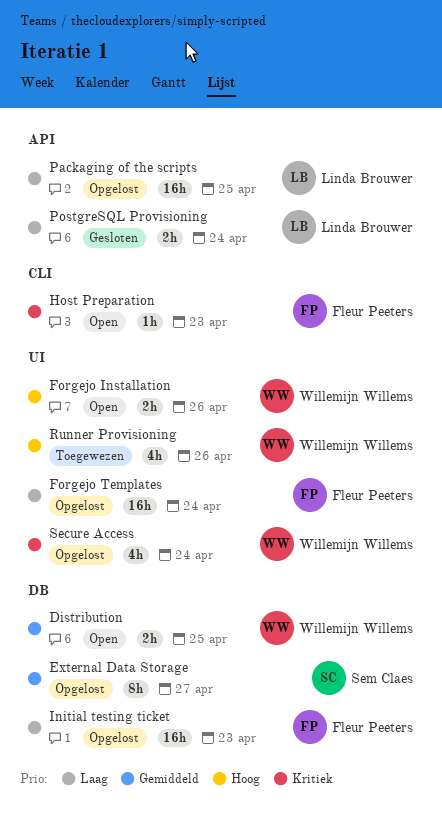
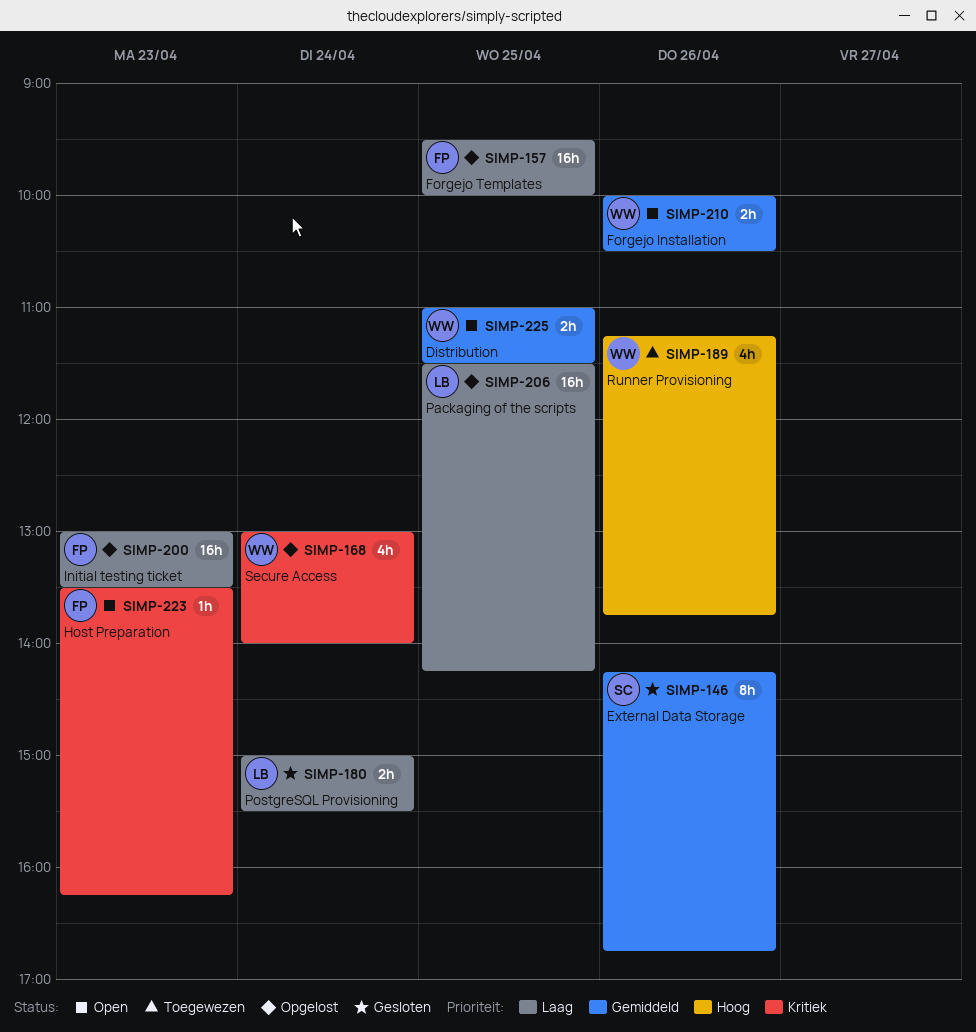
External Data Storage, status: Opgelost -> Gesloten
External Data Storage, day: Apr 27 -> Apr 26
Forgejo Installation, priority: Hoog -> Gemiddeld
Forgejo Templates, day: Apr 24 -> Apr 25

